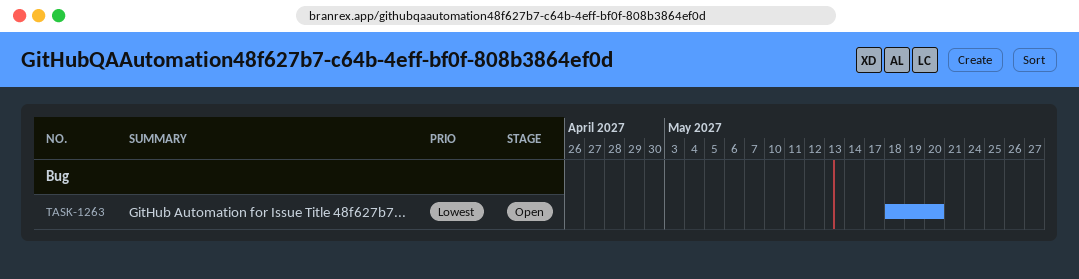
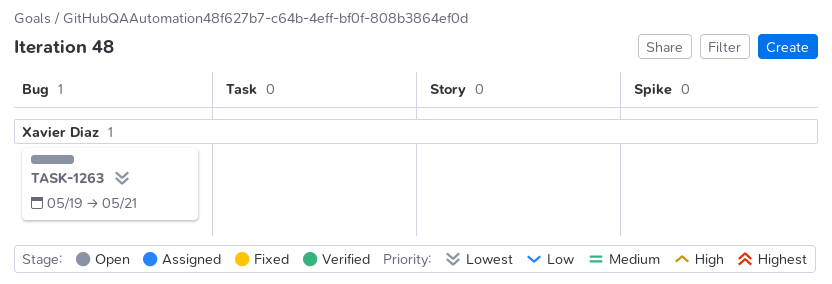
TASK-1263, start: May 18 -> May 19
TASK-1263, due: May 20 -> May 21

